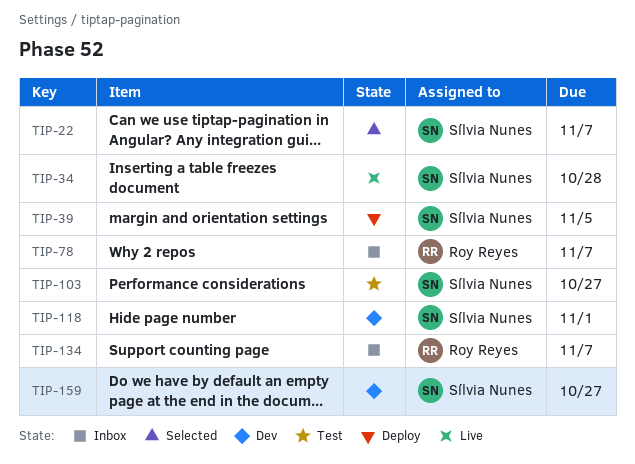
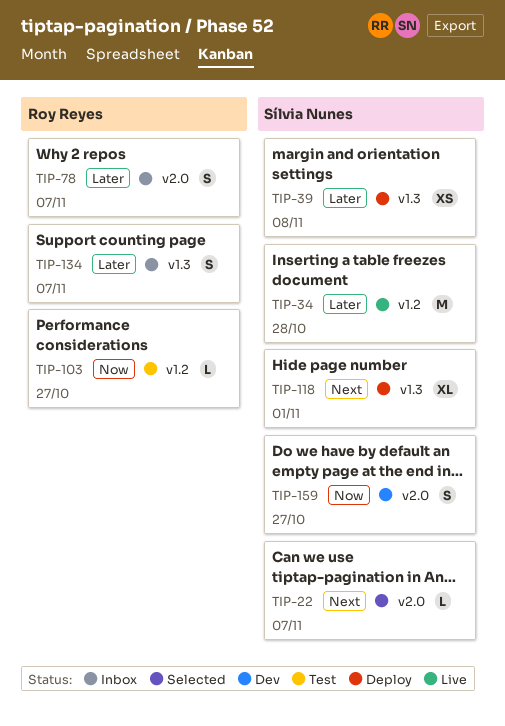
TIP-39, due: Nov 5 -> Nov 8
TIP-103, owner: Sílvia Nunes -> Roy Reyes
TIP-118, status: Dev -> Deploy

